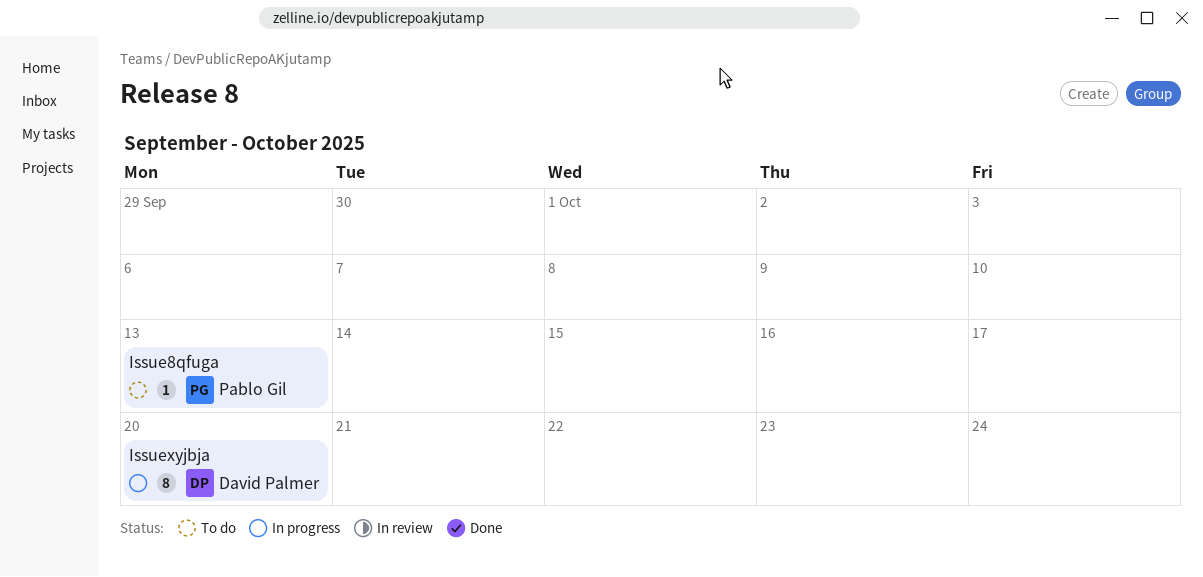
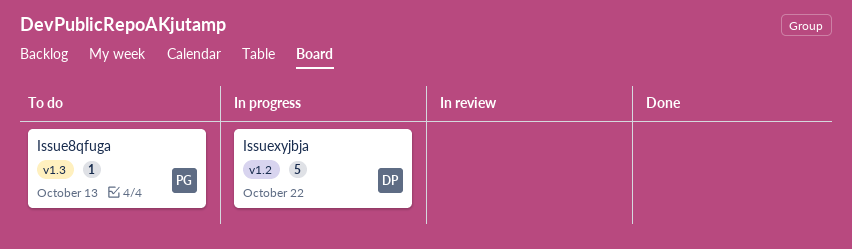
Issuexyjbja, estimate: 8 -> 5
Issuexyjbja, due: Oct 20 -> Oct 22

